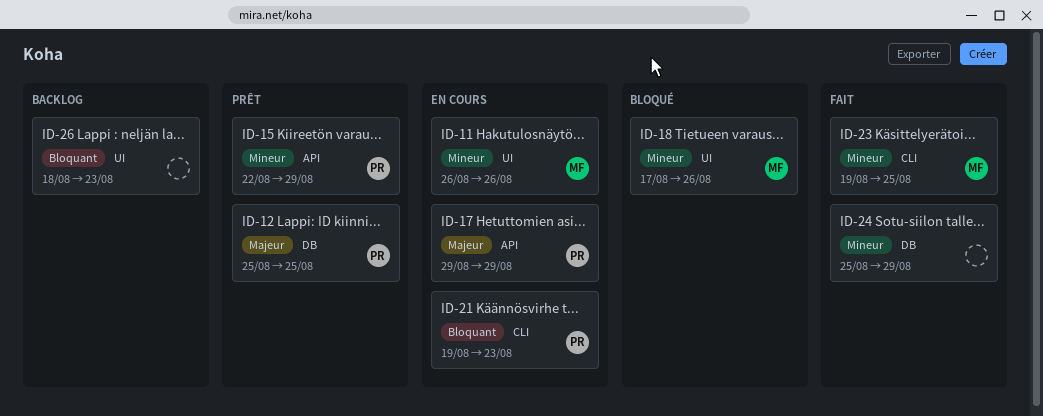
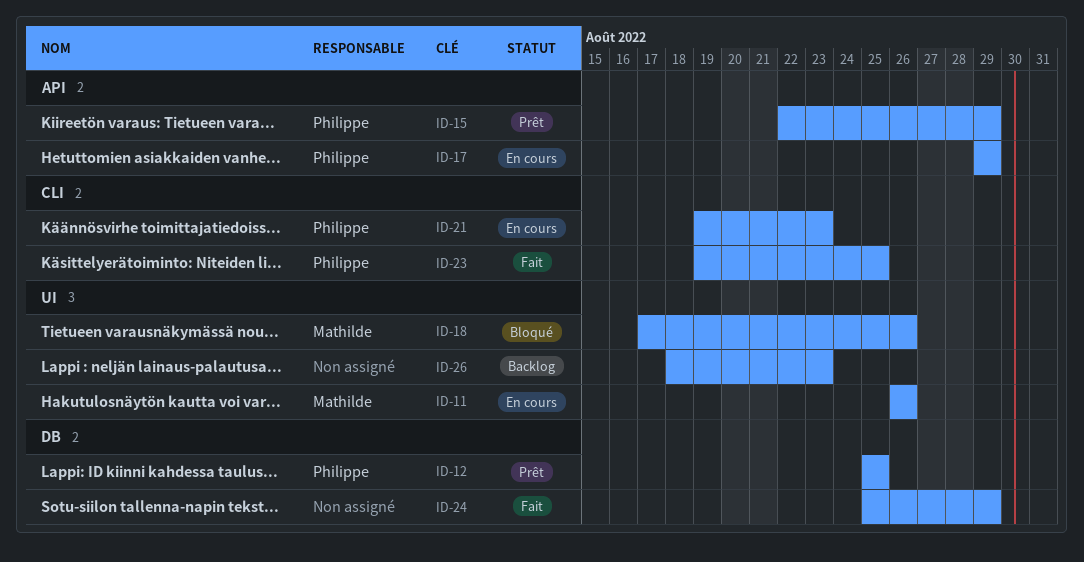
ID-23, owner: Mathilde -> Philippe

